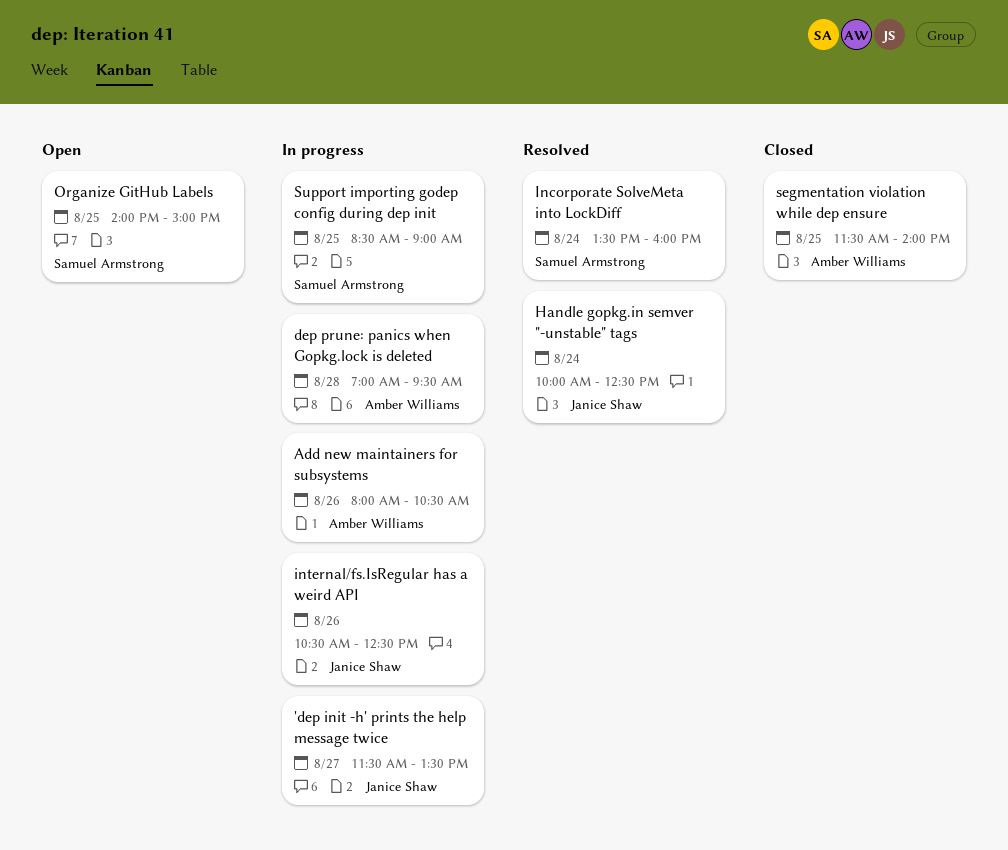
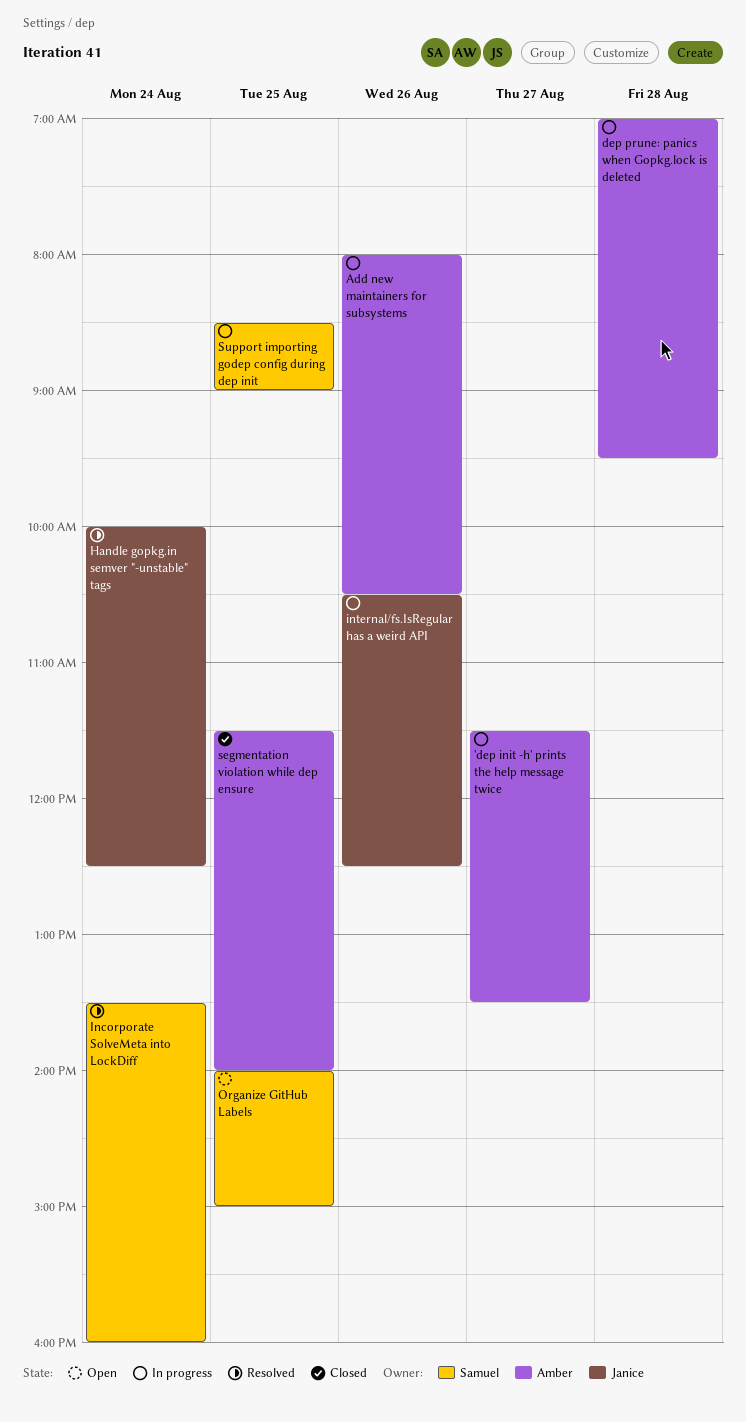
'dep init -h' prints the help message twice, owner: Janice Shaw -> Amber Williams

